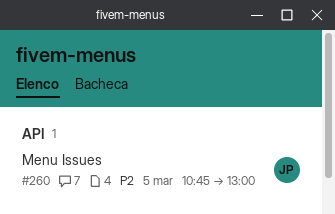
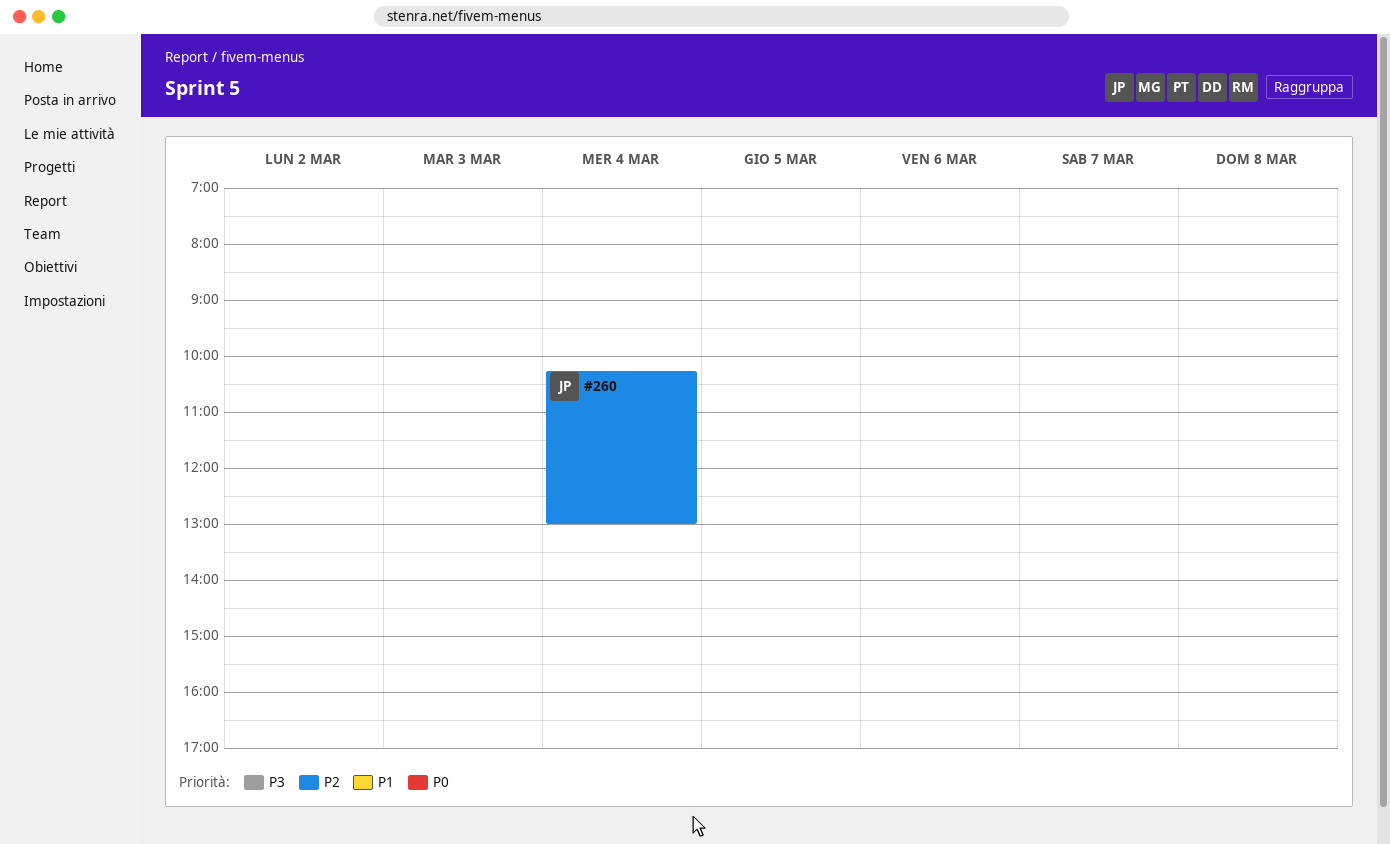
#260, day: Mar 5 -> Mar 4
#260, begins: 10:45 -> 10:15

